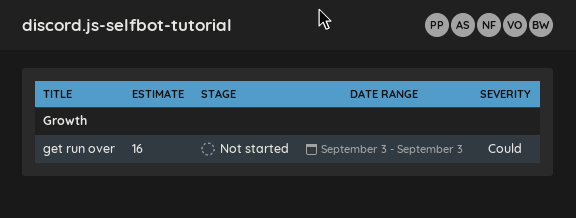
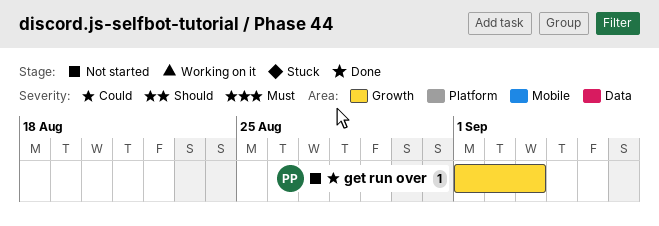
get run over, estimate: 16 -> 1
get run over, start: Sep 3 -> Sep 1

